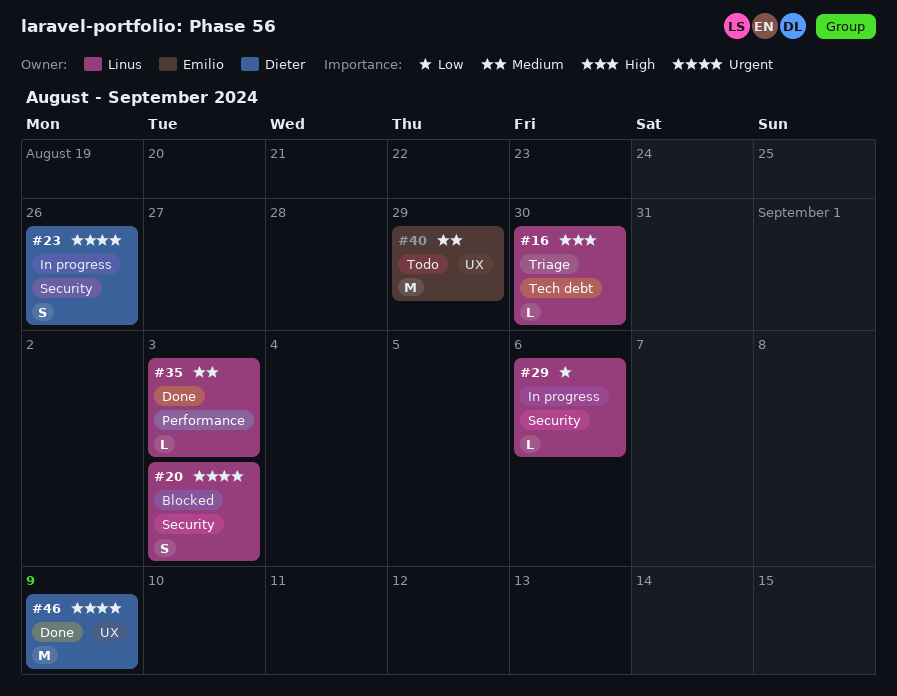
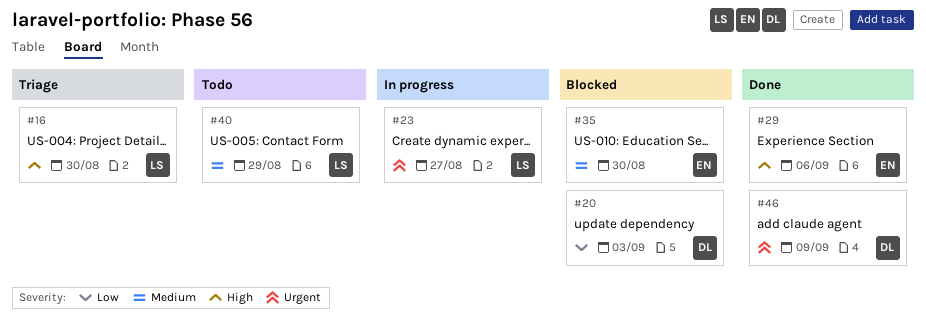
#20, owner: Linus -> Dieter
#20, priority: Urgent -> Low
#23, owner: Dieter -> Linus
#23, due: Aug 26 -> Aug 27
#29, status: In progress -> Done
#29, owner: Linus -> Emilio
#29, priority: Low -> High
#35, status: Done -> Blocked
#35, owner: Linus -> Emilio
#35, due: Sep 3 -> Aug 30
#40, owner: Emilio -> Linus

